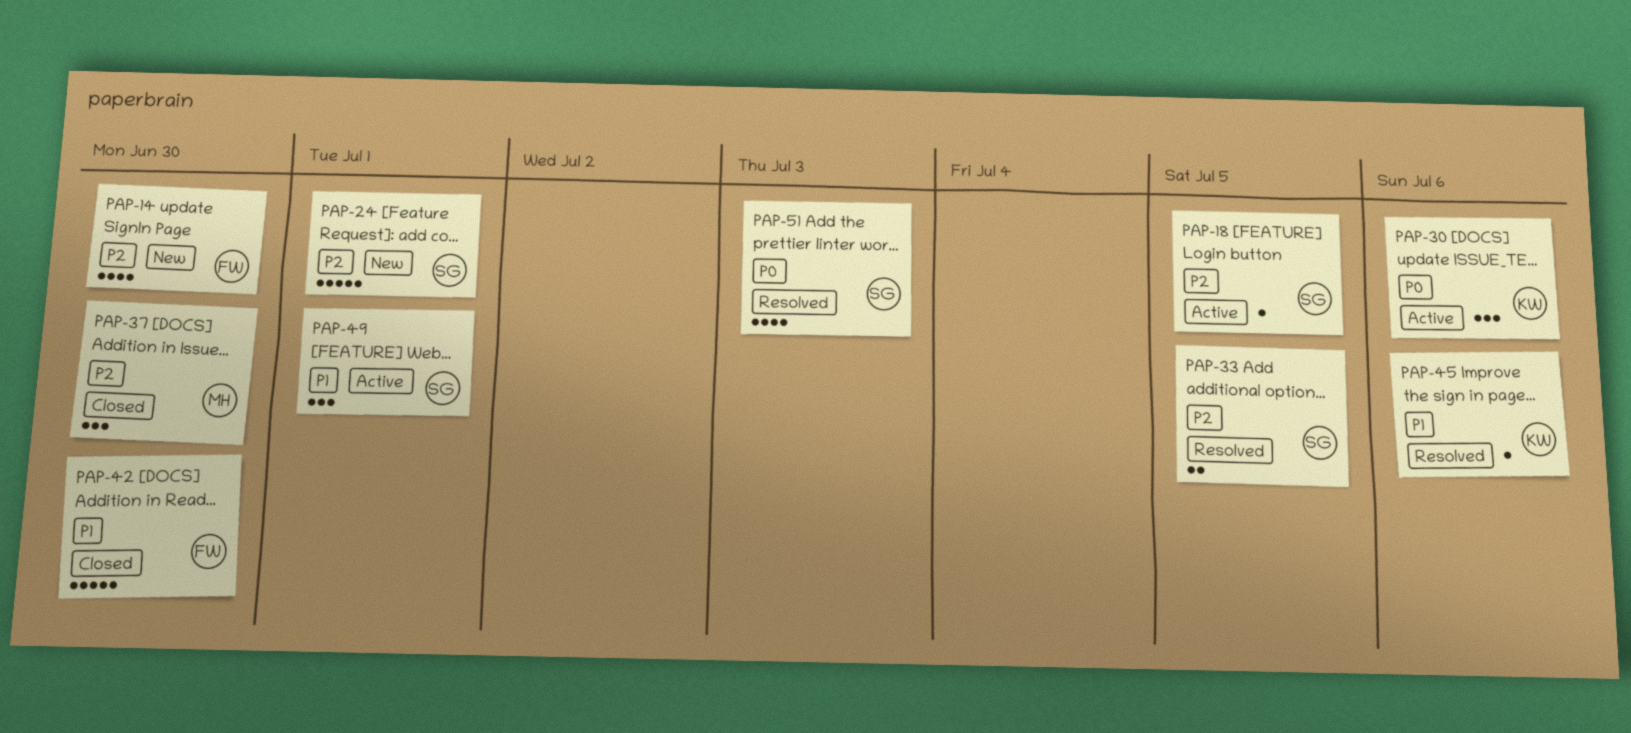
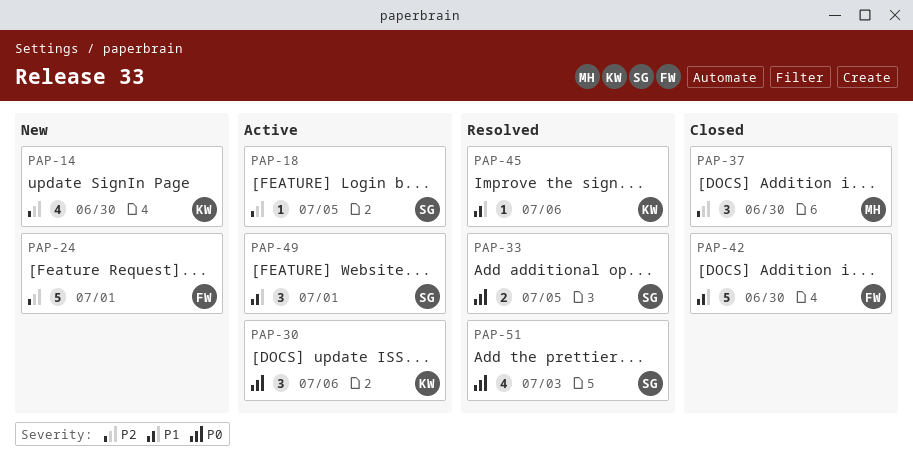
PAP-14, owner: FW -> KW
PAP-24, owner: SG -> FW
PAP-33, priority: P2 -> P0

